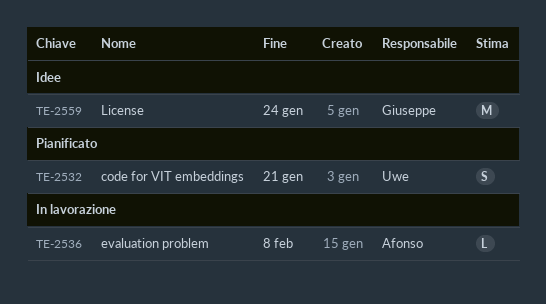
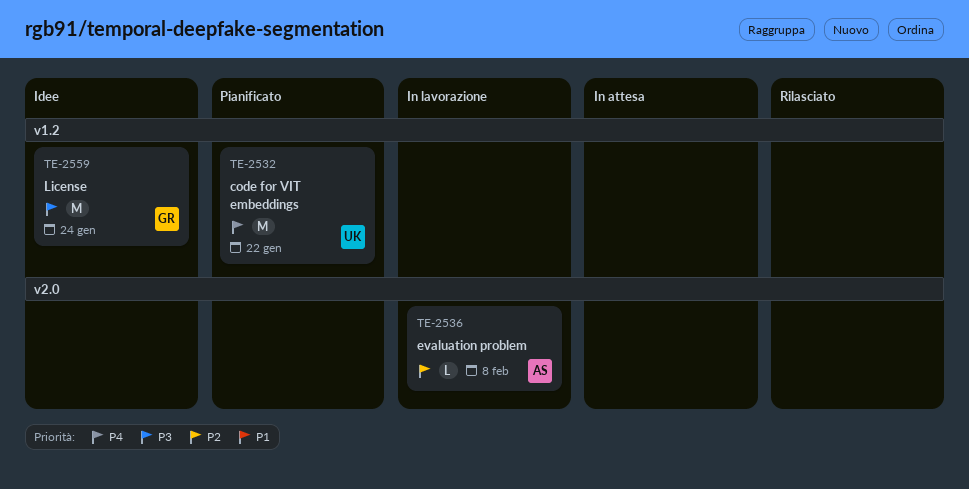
TE-2532, estimate: S -> M
TE-2532, due: Jan 21 -> Jan 22

